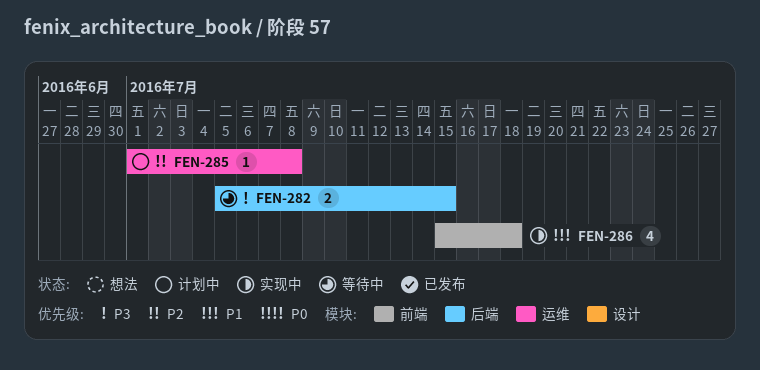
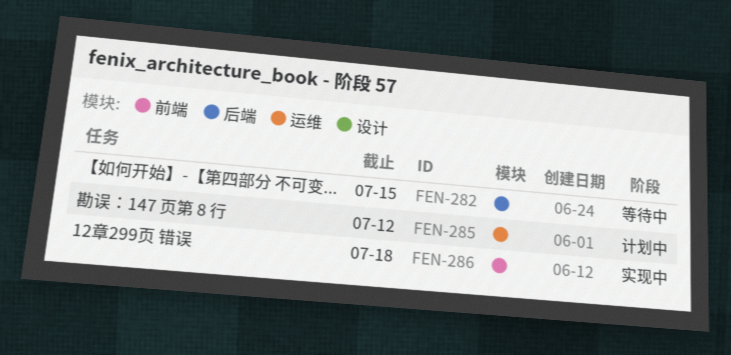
FEN-285, due: Jul 8 -> Jul 12

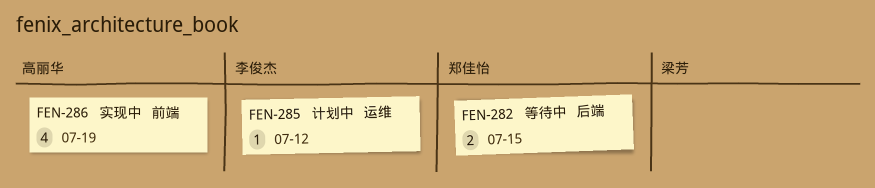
FEN-286, due: Jul 18 -> Jul 19

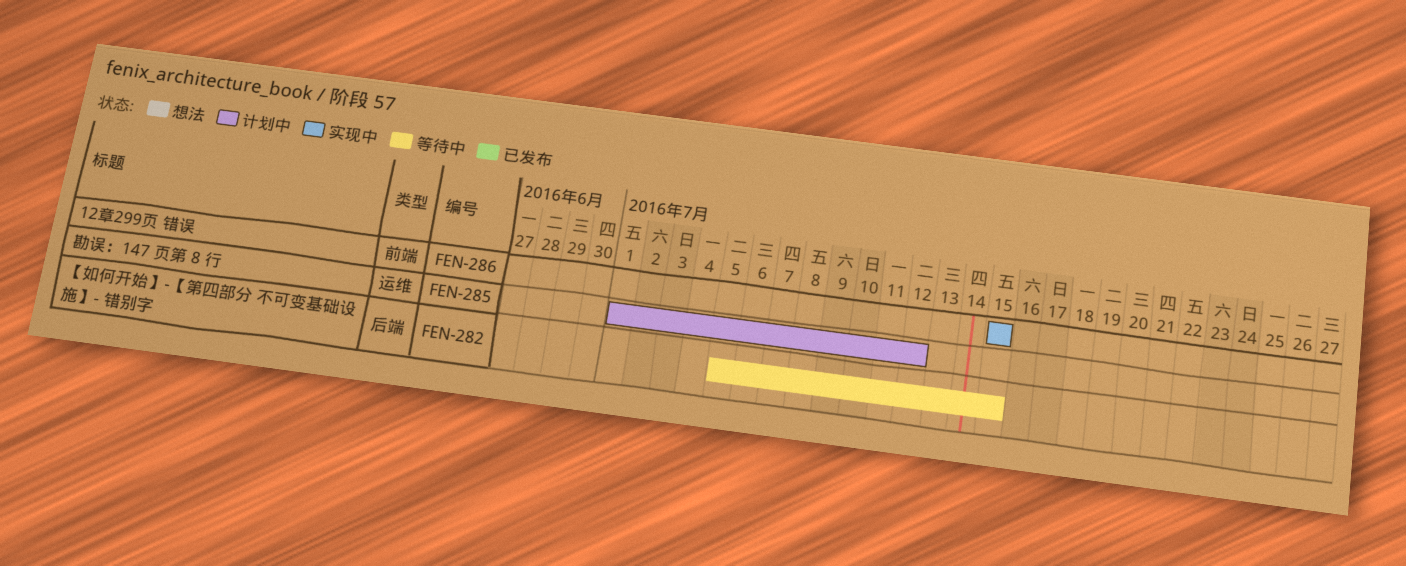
FEN-286, due: Jul 19 -> Jul 15

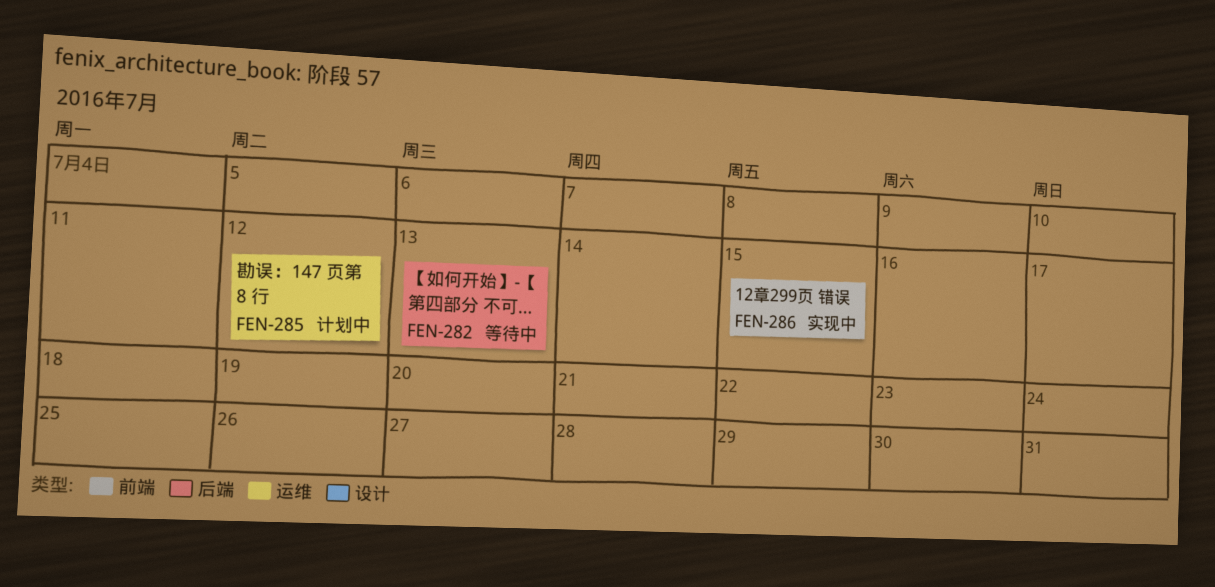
FEN-282, due: Jul 15 -> Jul 13

